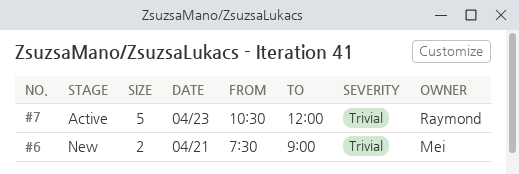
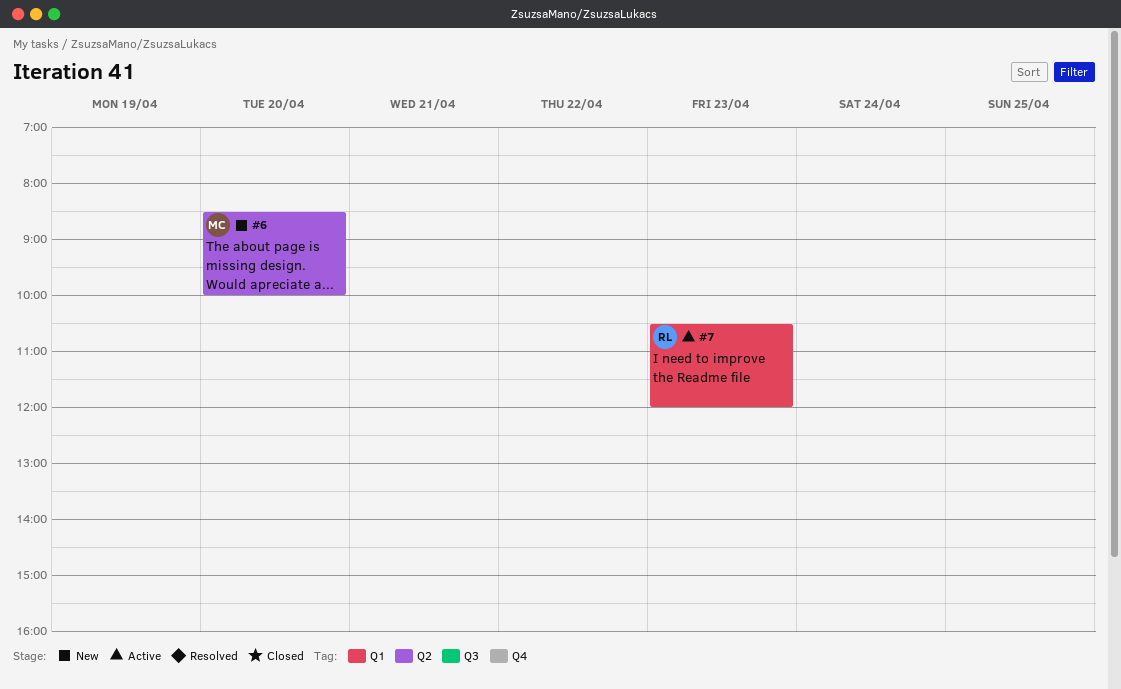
#6, day: Apr 21 -> Apr 20
#6, begins: 07:30 -> 08:30
#6, ends: 09:00 -> 10:00

